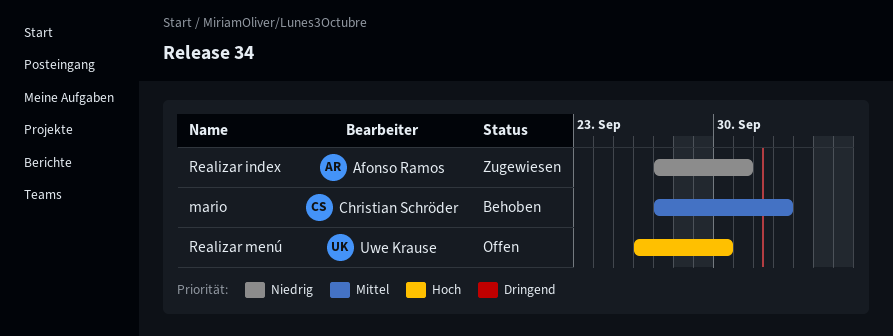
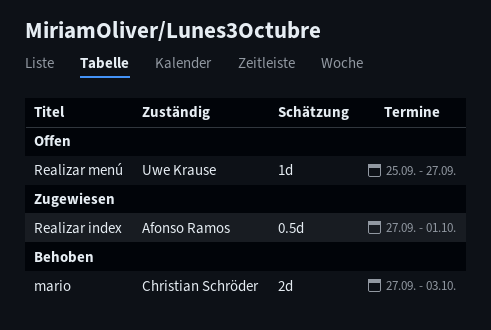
Realizar menú, start: Sep 26 -> Sep 25
Realizar menú, due: Sep 30 -> Sep 27

